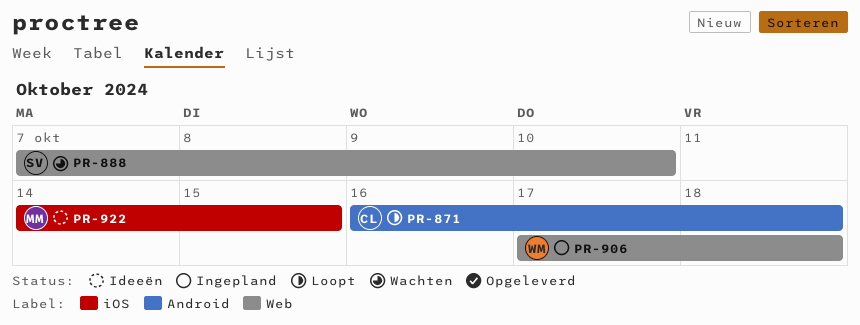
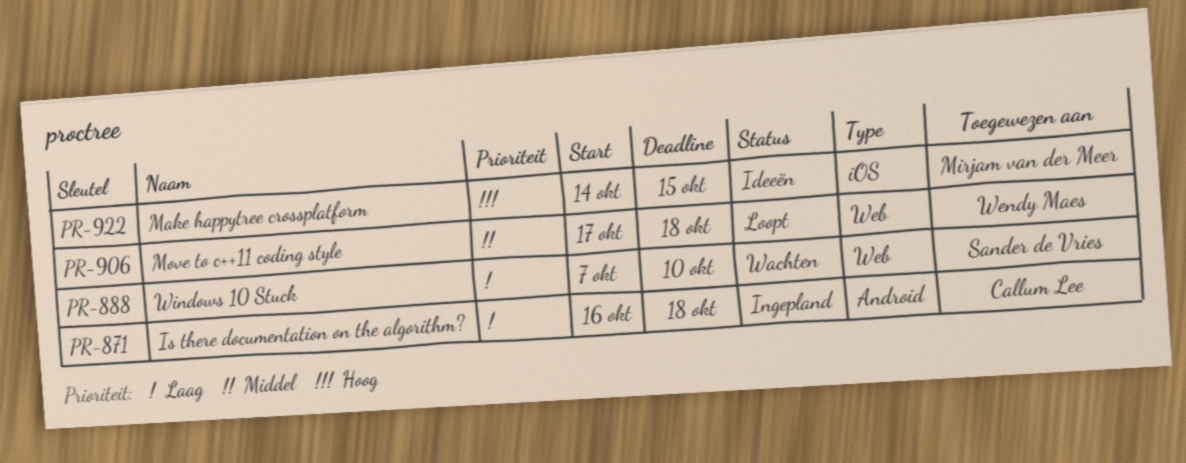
PR-871, status: Loopt -> Ingepland
PR-906, status: Ingepland -> Loopt

